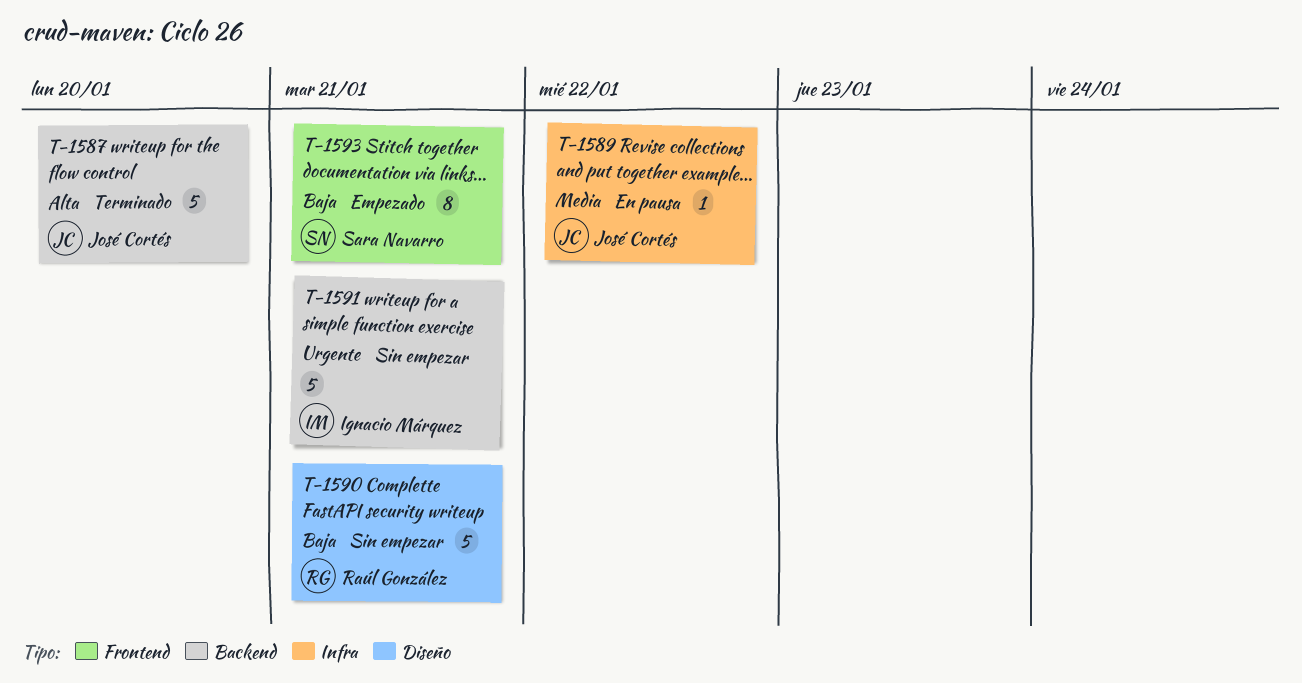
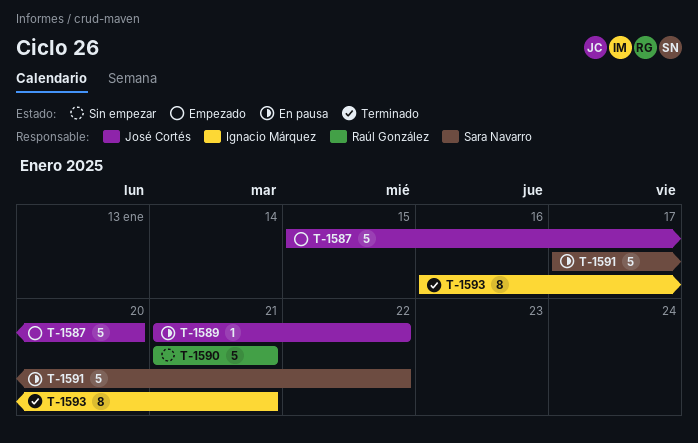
T-1587, status: Terminado -> Empezado
T-1591, status: Sin empezar -> En pausa
T-1591, owner: Ignacio Márquez -> Sara Navarro
T-1591, due: Jan 21 -> Jan 22
T-1593, status: Empezado -> Terminado
T-1593, owner: Sara Navarro -> Ignacio Márquez

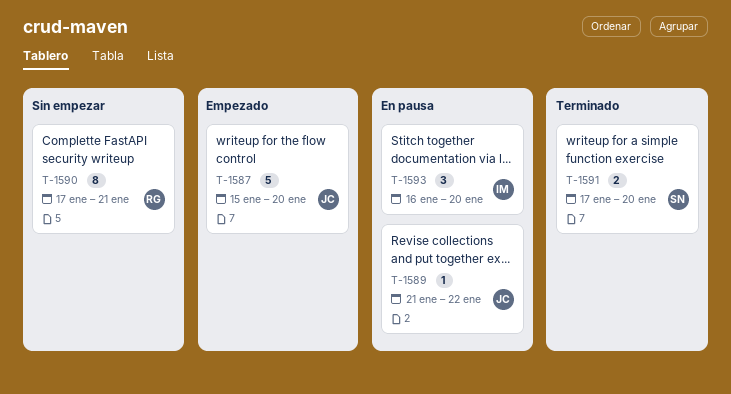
T-1590, estimate: 5 -> 8
T-1590, start: Jan 21 -> Jan 17
T-1591, status: En pausa -> Terminado
T-1591, estimate: 5 -> 2
T-1591, due: Jan 22 -> Jan 20
T-1593, status: Terminado -> En pausa
T-1593, estimate: 8 -> 3
T-1593, due: Jan 21 -> Jan 20

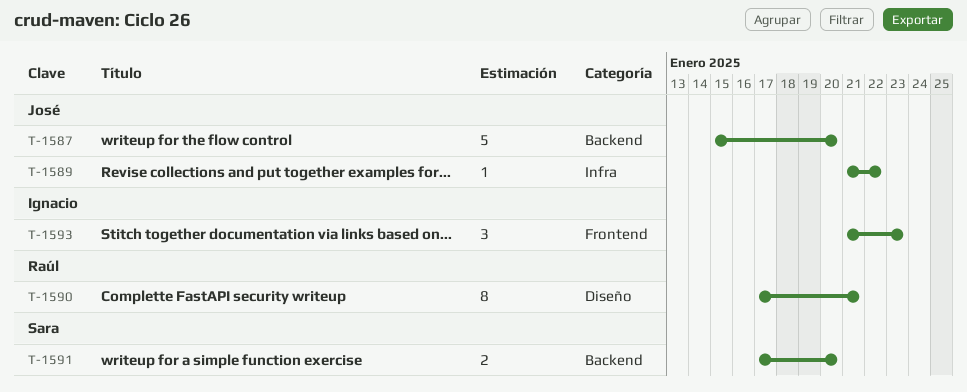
T-1593, start: Jan 16 -> Jan 21
T-1593, due: Jan 20 -> Jan 23

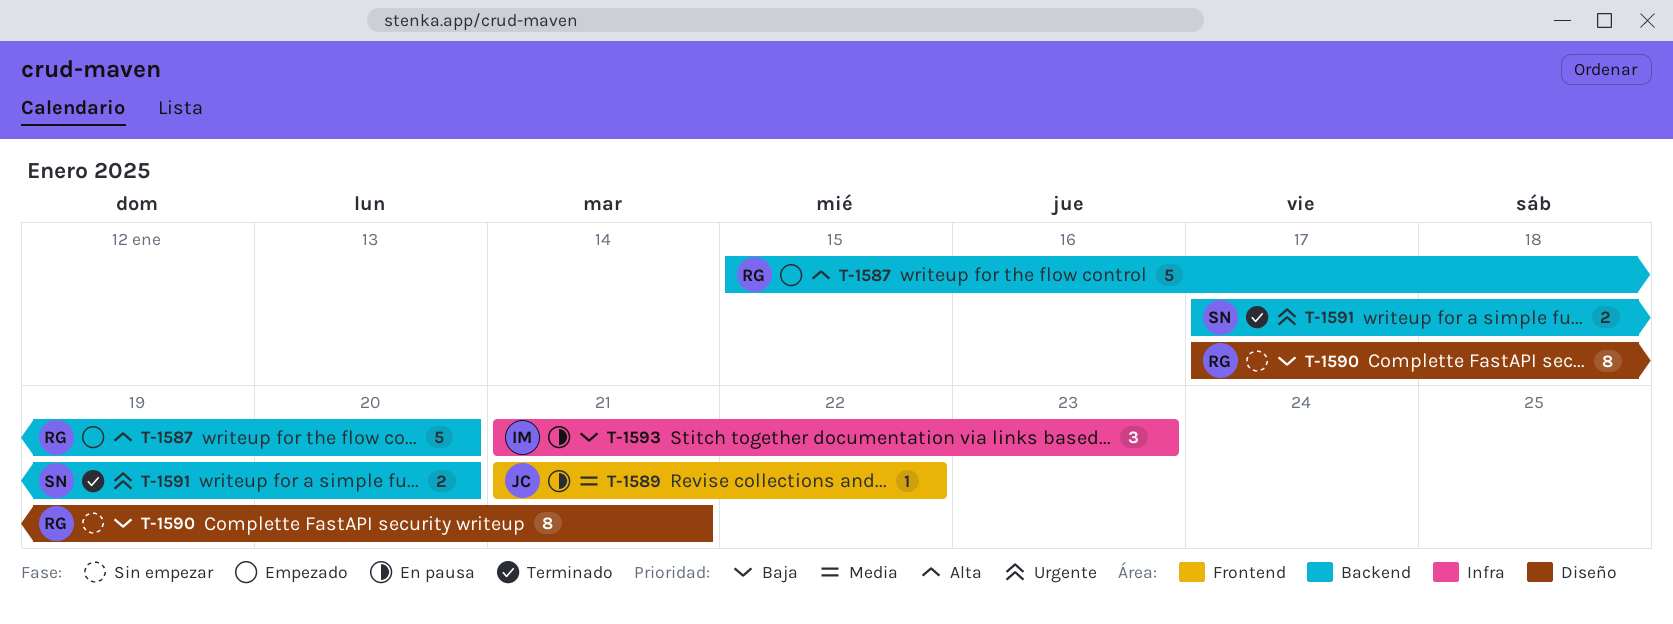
T-1587, owner: José -> Raúl
T-1589, label: Infra -> Frontend
T-1593, label: Frontend -> Infra

